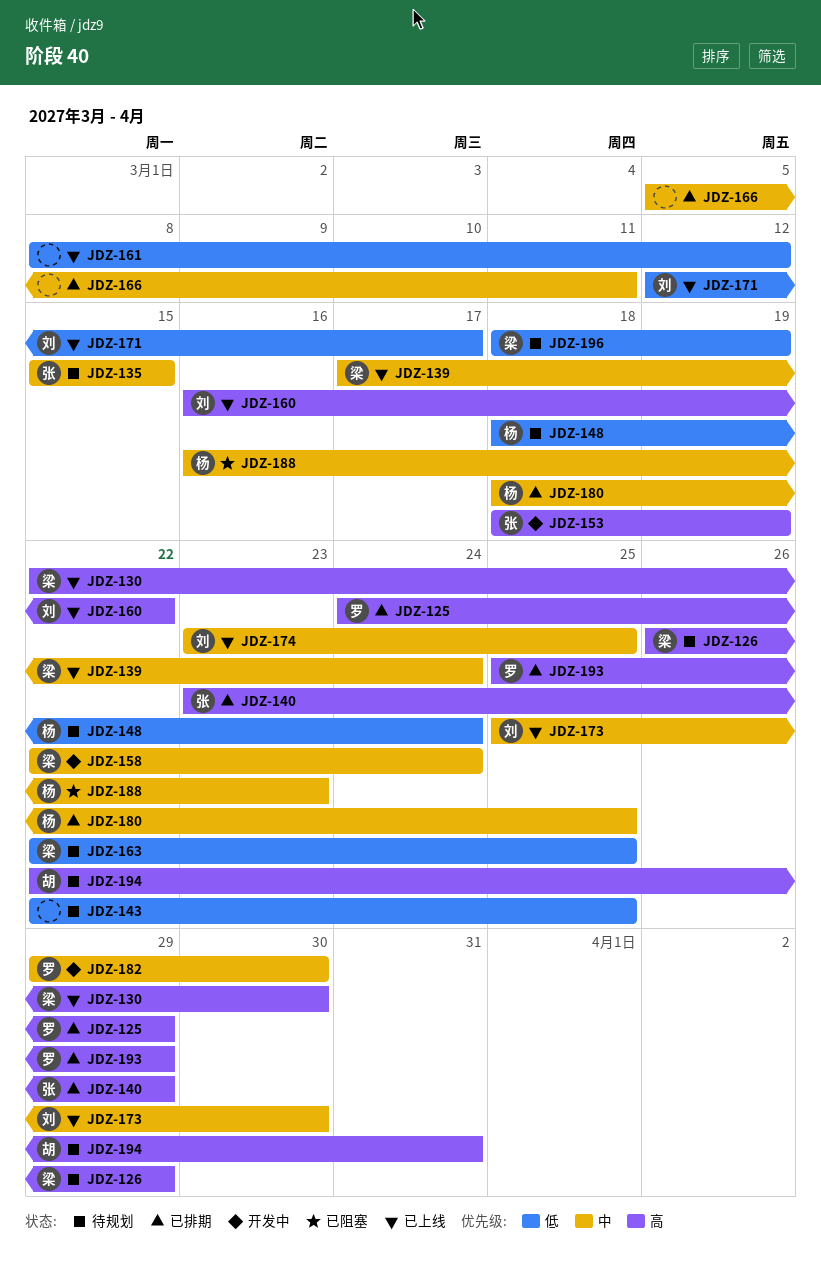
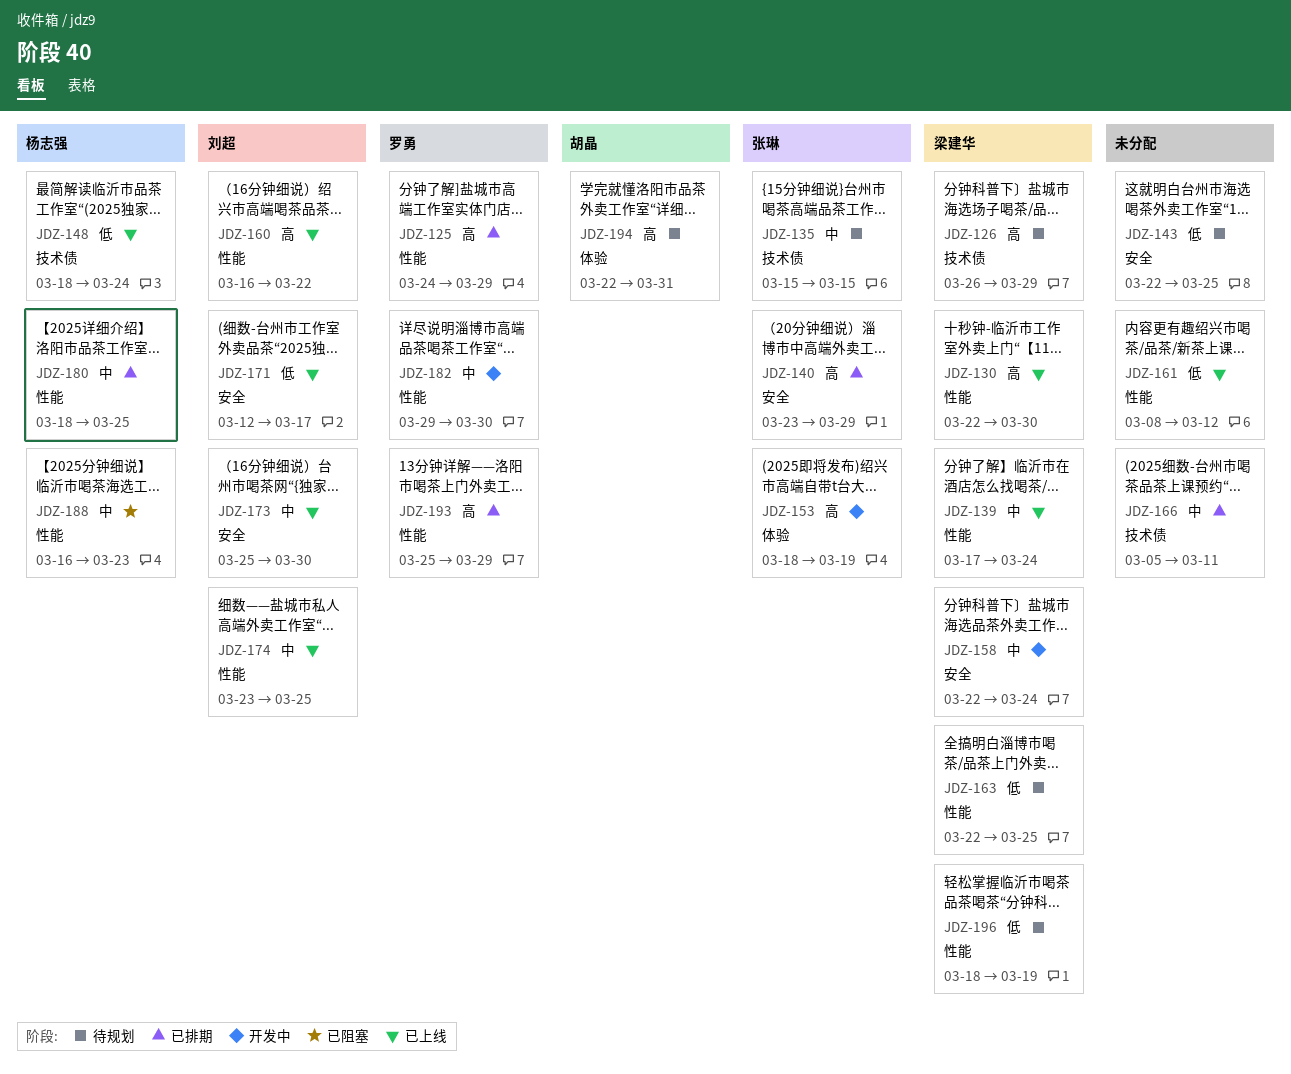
JDZ-148, status: 待规划 -> 已上线

